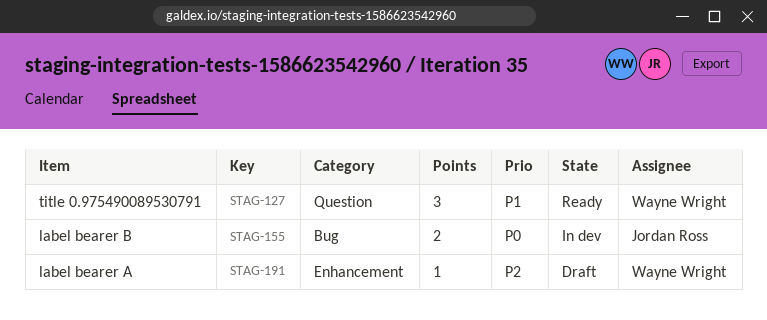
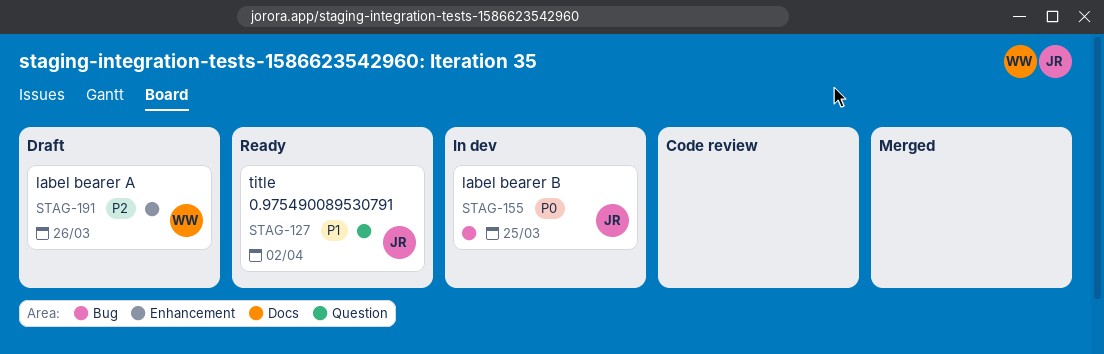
STAG-127, owner: Wayne Wright -> Jordan Ross

